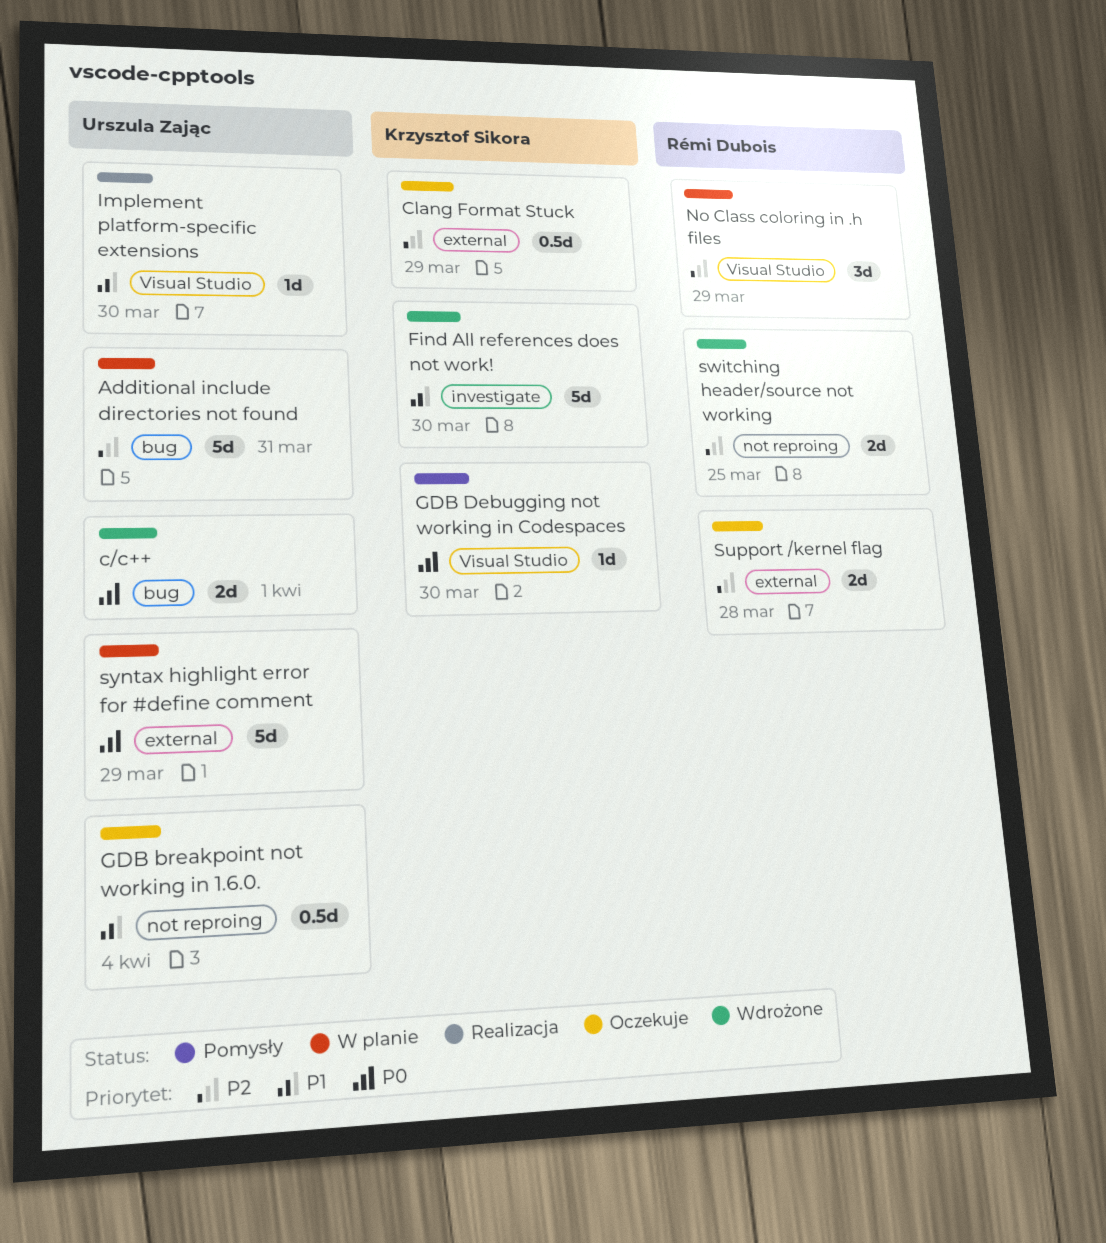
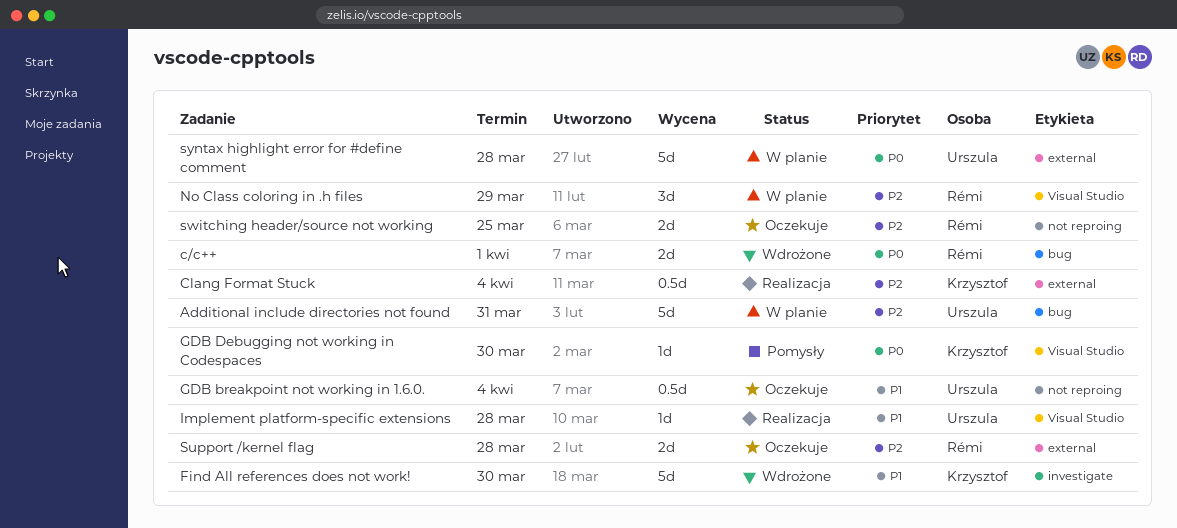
c/c++, owner: Urszula Zając -> Rémi Dubois
Clang Format Stuck, status: Oczekuje -> Realizacja
Clang Format Stuck, due: Mar 29 -> Apr 4
Implement platform-specific extensions, due: Mar 30 -> Mar 28
switching header/source not working, status: Wdrożone -> Oczekuje
syntax highlight error for #define comment, due: Mar 29 -> Mar 28

